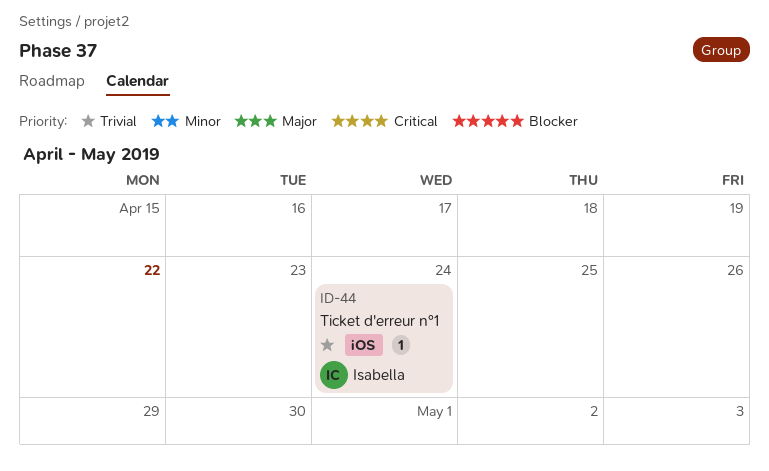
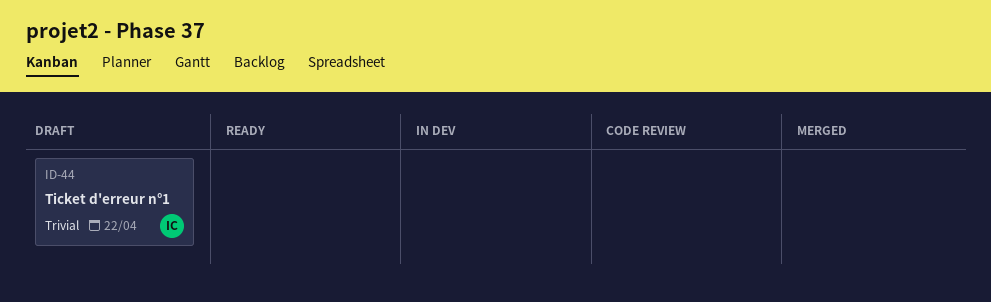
ID-44, due: Apr 24 -> Apr 22

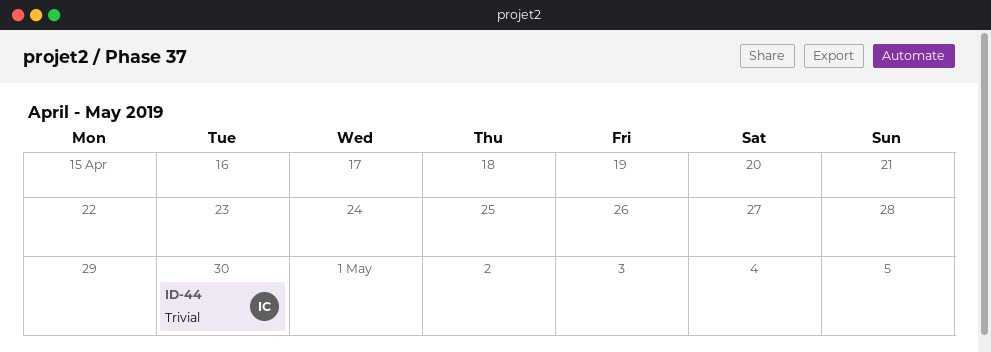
ID-44, due: Apr 22 -> Apr 30

